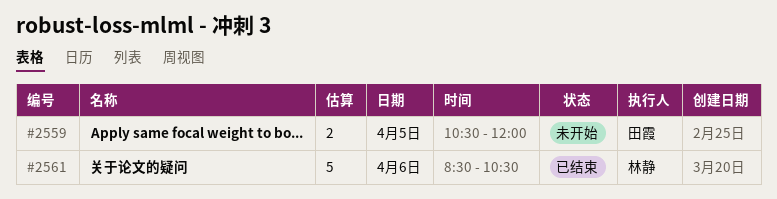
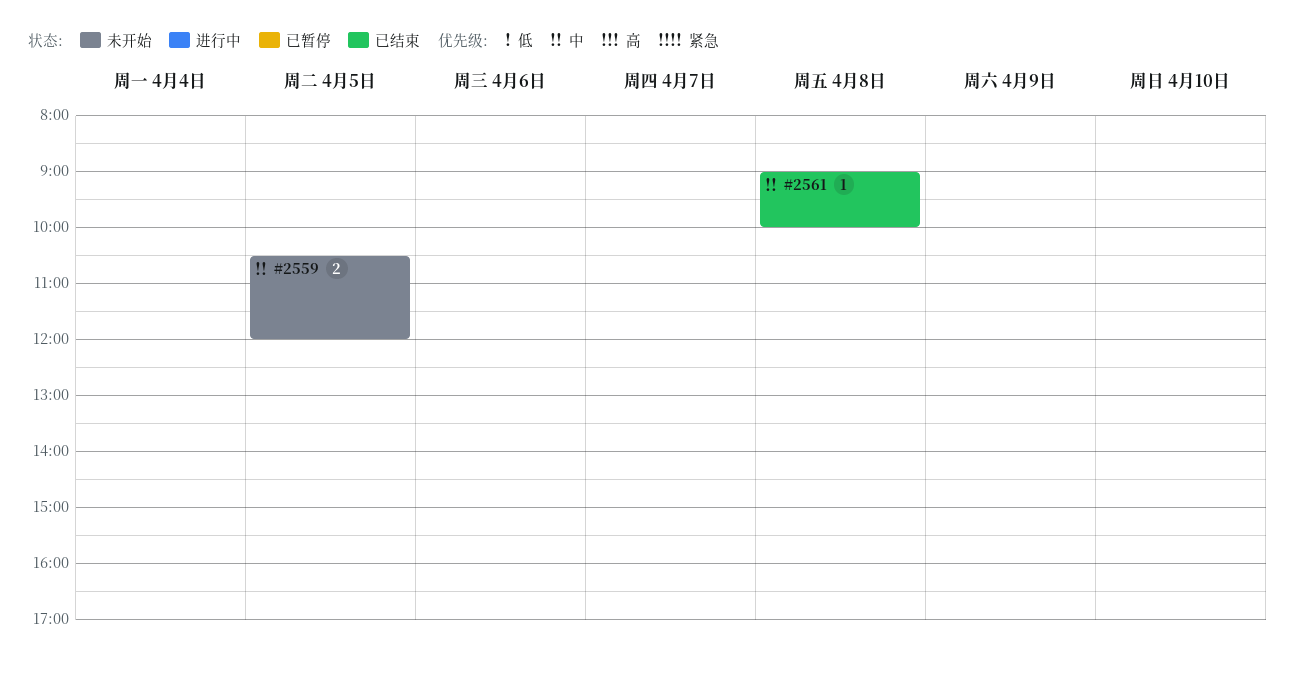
#2561, estimate: 5 -> 1
#2561, day: Apr 6 -> Apr 8
#2561, begins: 08:30 -> 09:00
#2561, ends: 10:30 -> 10:00

